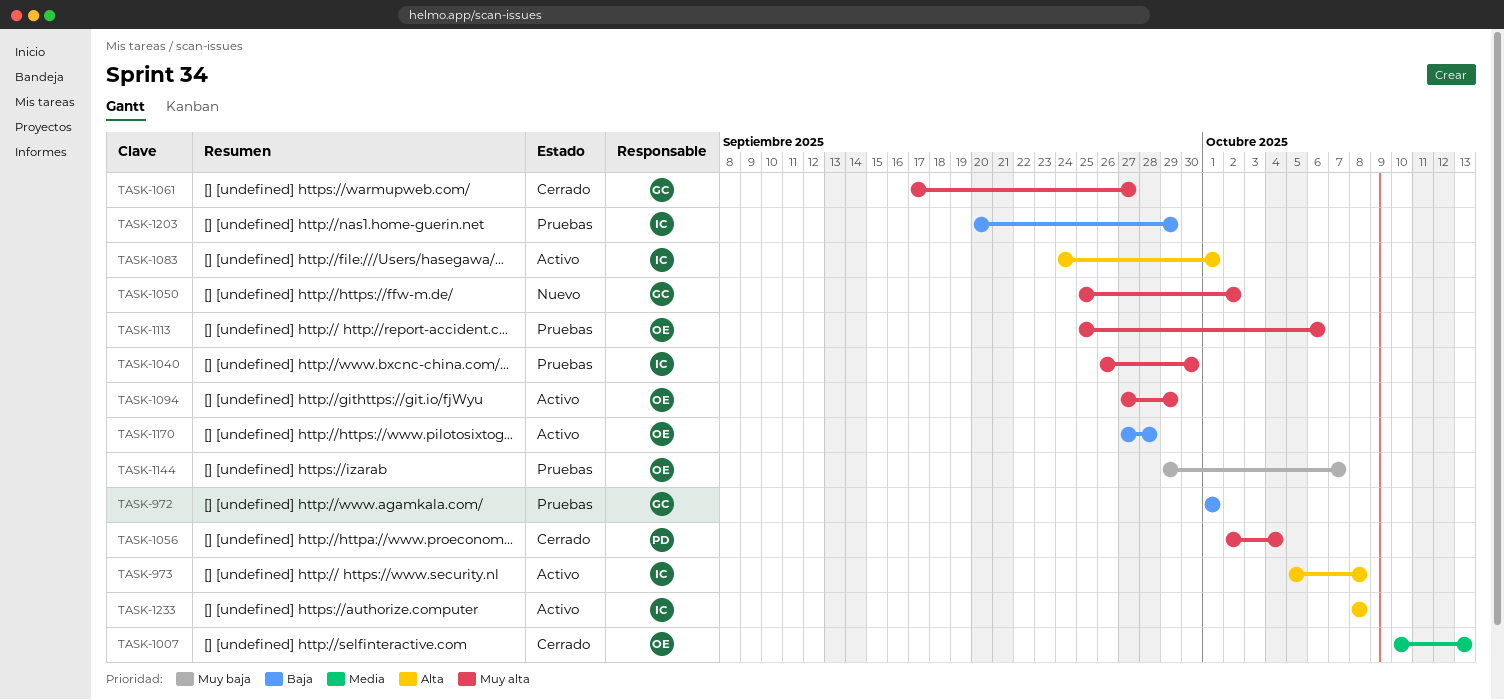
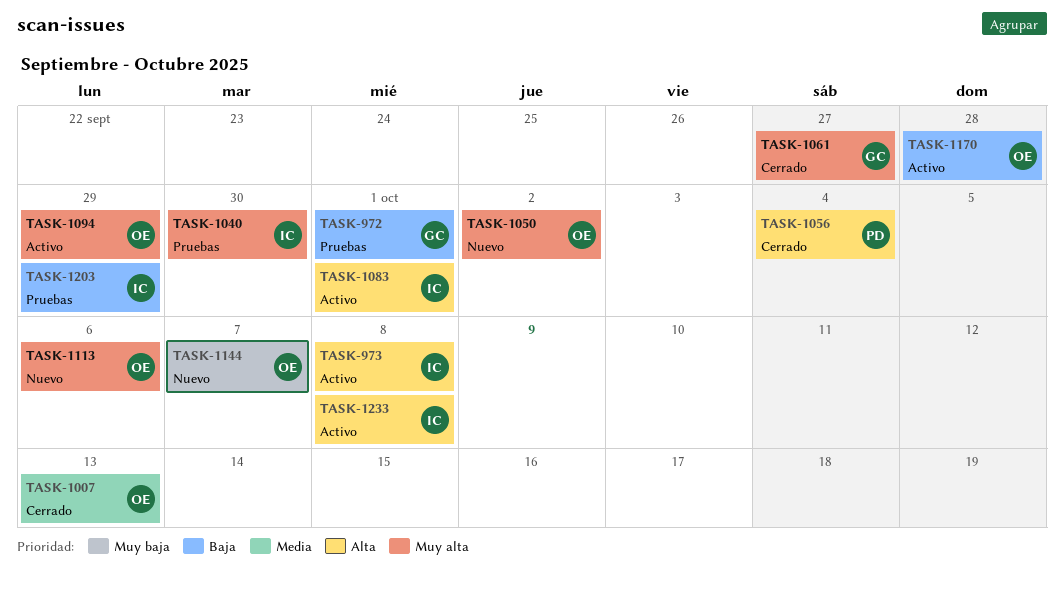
TASK-1050, owner: GC -> OE
TASK-1056, priority: Muy alta -> Alta
TASK-1113, status: Pruebas -> Nuevo
TASK-1144, status: Pruebas -> Nuevo

